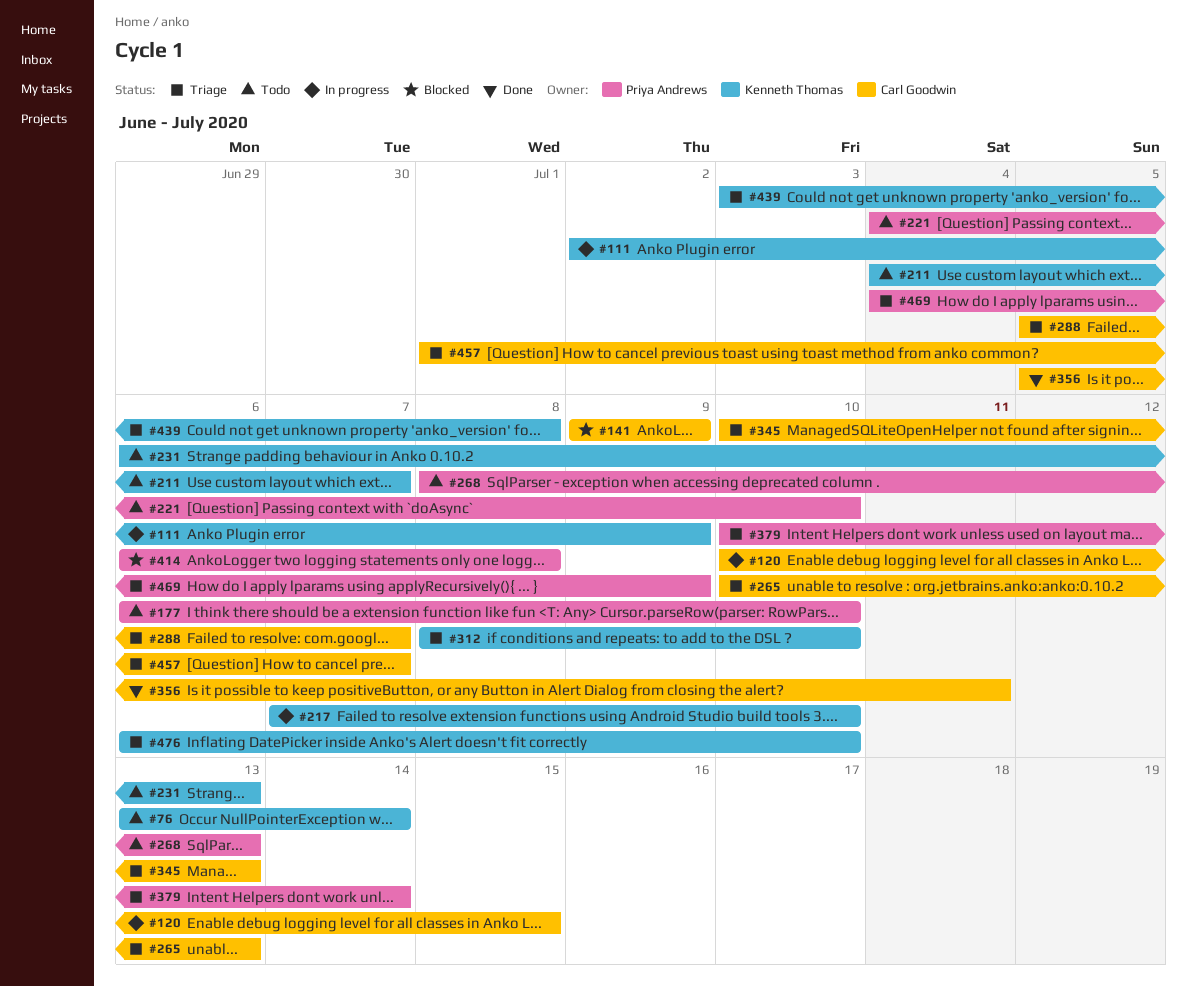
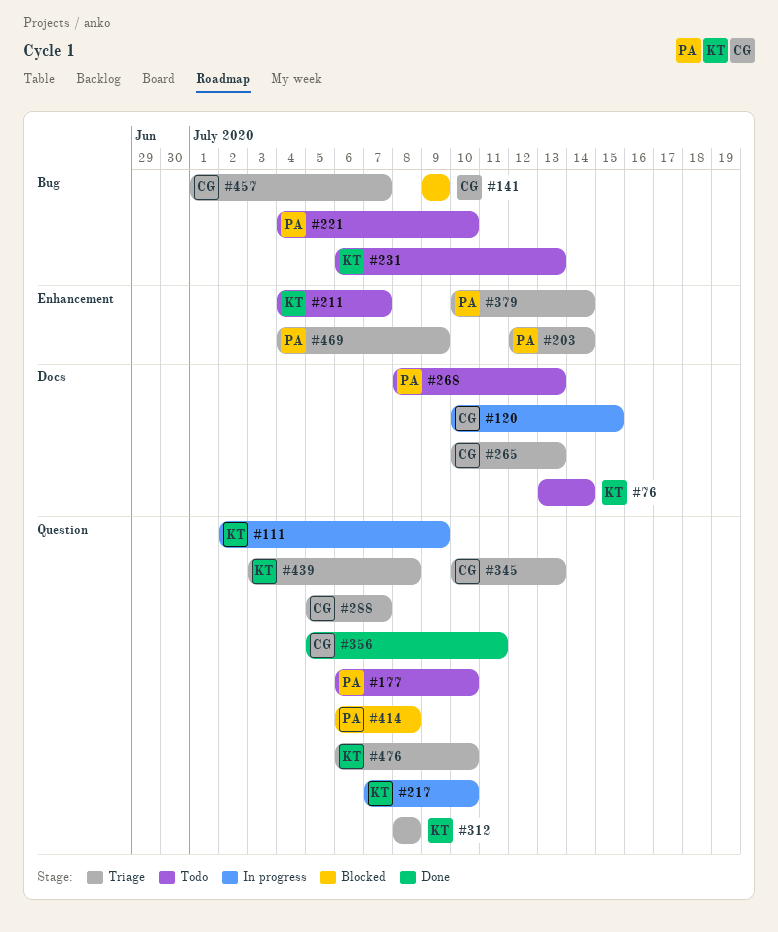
#203: none -> present
#312, due: Jul 10 -> Jul 8

